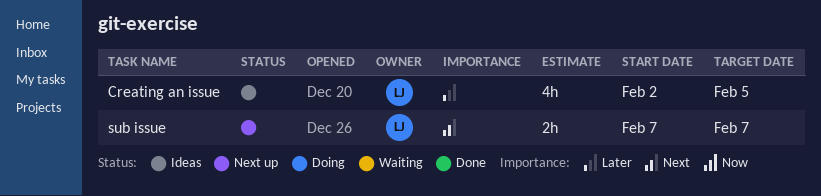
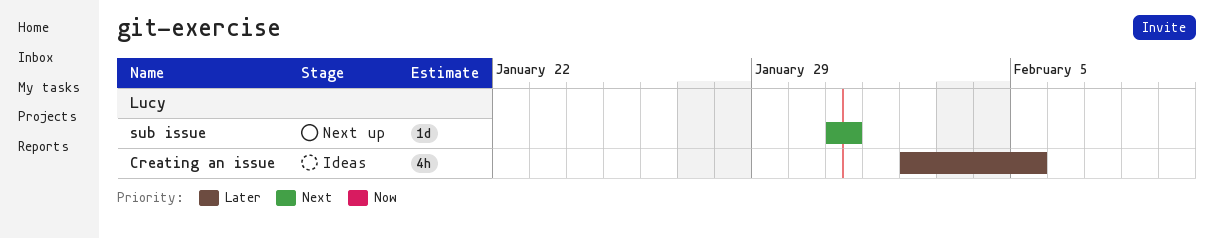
sub issue, estimate: 2h -> 1d
sub issue, start: Feb 7 -> Jan 31
sub issue, due: Feb 7 -> Jan 31

